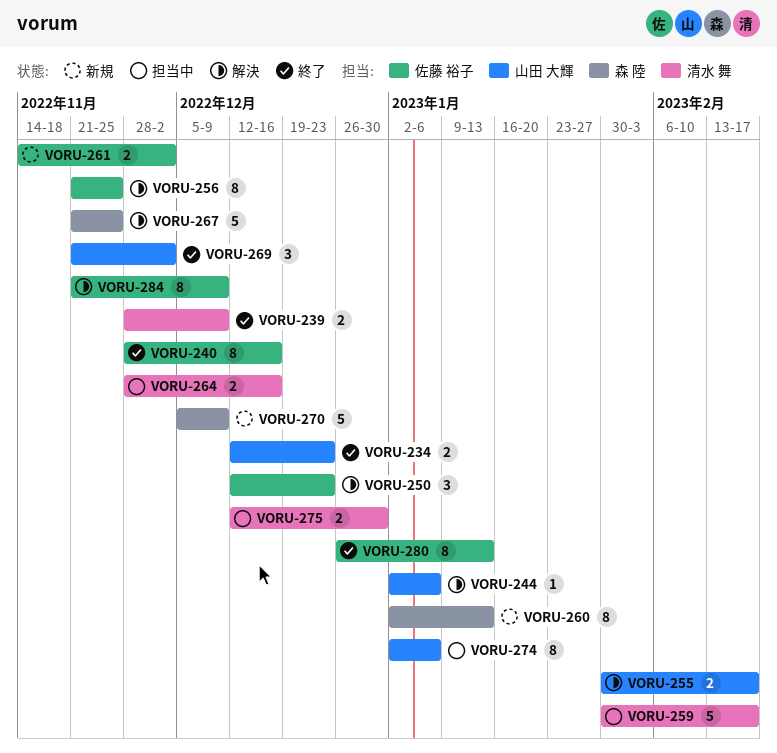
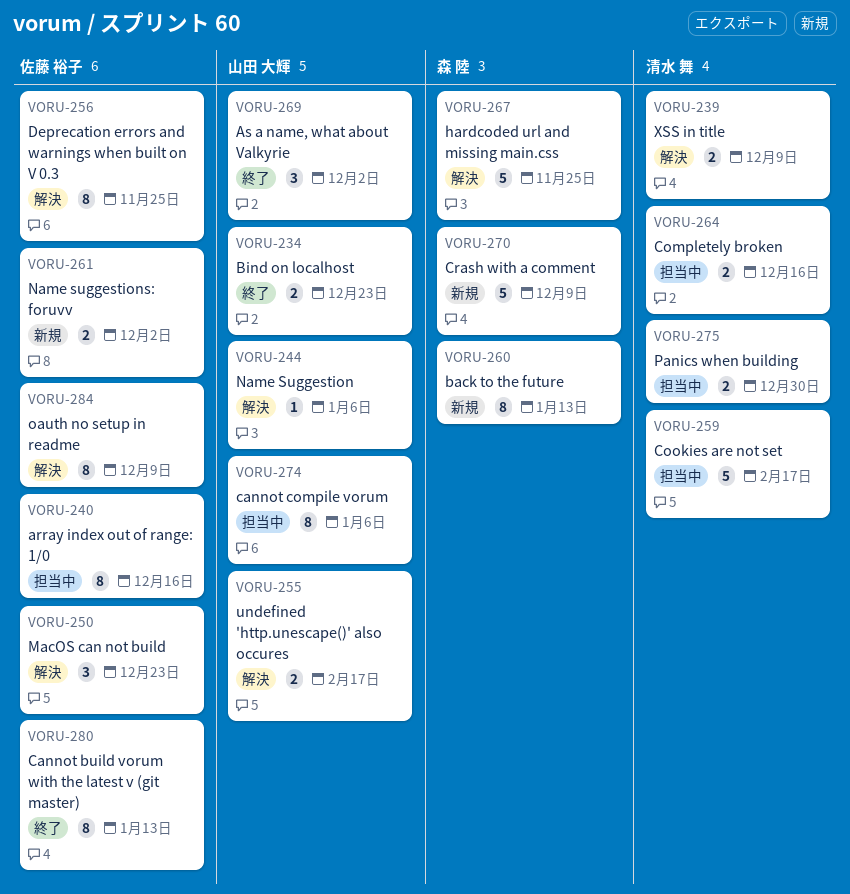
VORU-239, status: 終了 -> 解決
VORU-240, status: 終了 -> 担当中

